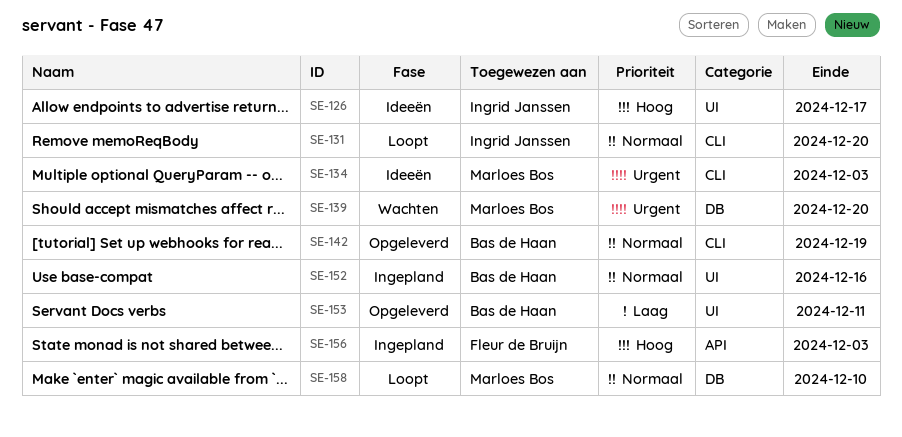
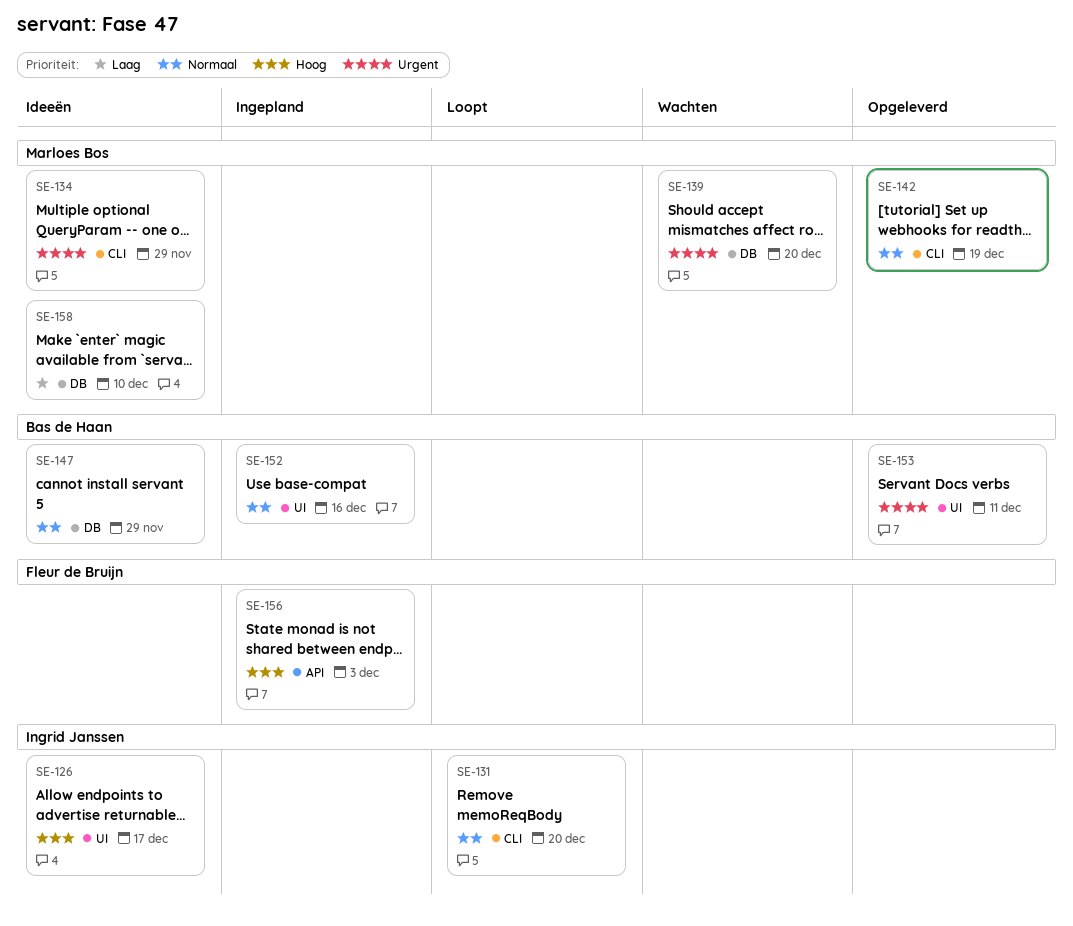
SE-134, due: Dec 3 -> Nov 29
SE-142, owner: Bas de Haan -> Marloes Bos
SE-147: none -> present
SE-153, priority: Laag -> Urgent
SE-158, status: Loopt -> Ideeën
SE-158, priority: Normaal -> Laag

